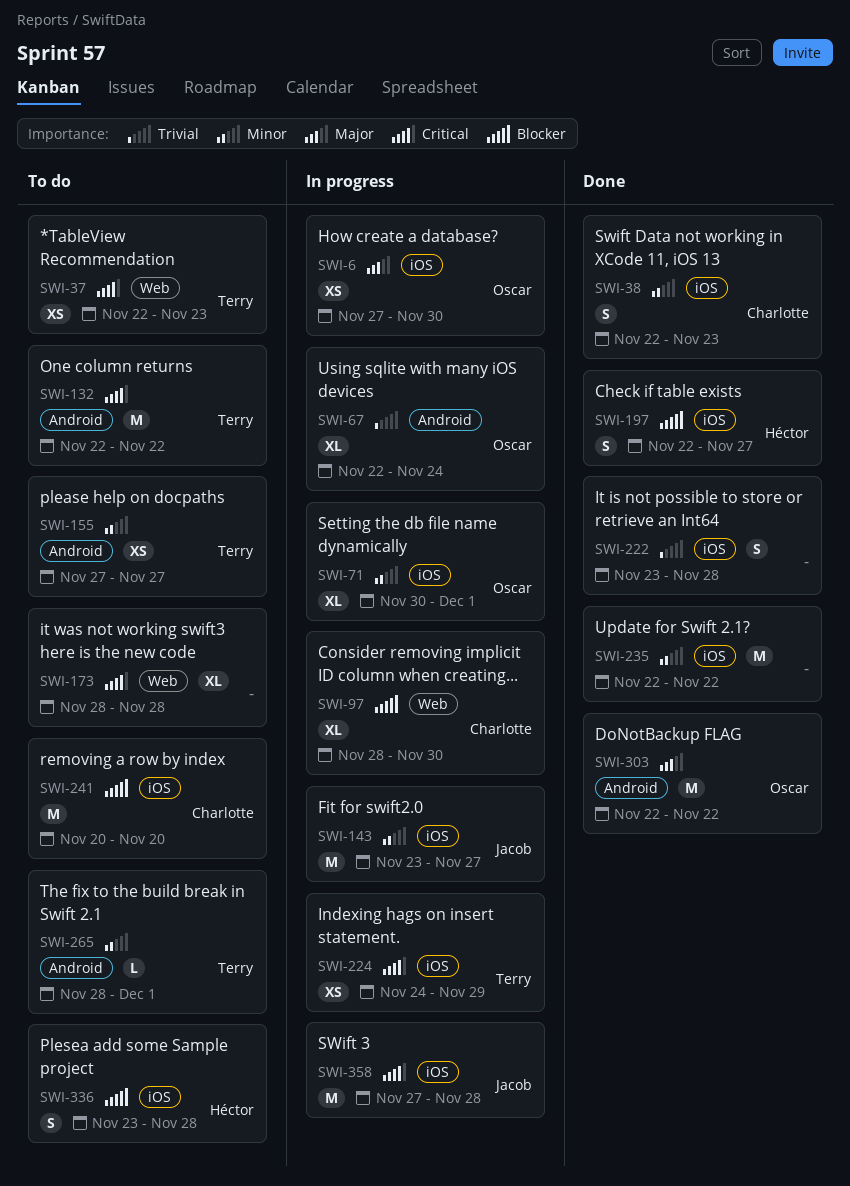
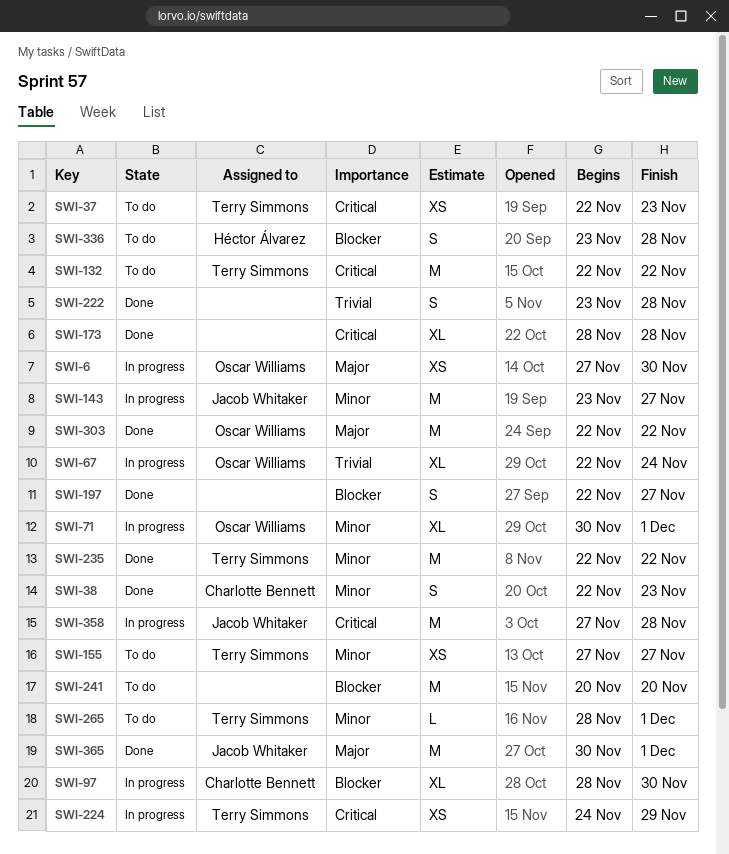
SWI-173, status: To do -> Done
SWI-197, owner: Héctor Álvarez -> none
SWI-235, owner: none -> Terry Simmons
SWI-241, owner: Charlotte Bennett -> none
SWI-365: none -> present

